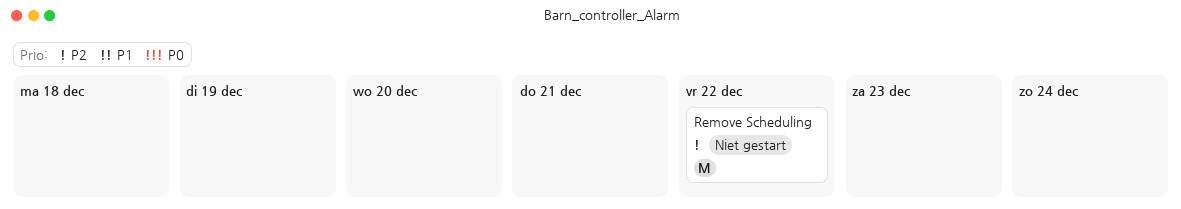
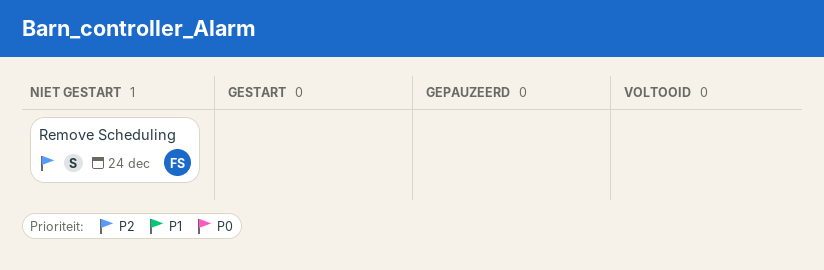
Remove Scheduling, estimate: M -> S
Remove Scheduling, due: Dec 22 -> Dec 24

